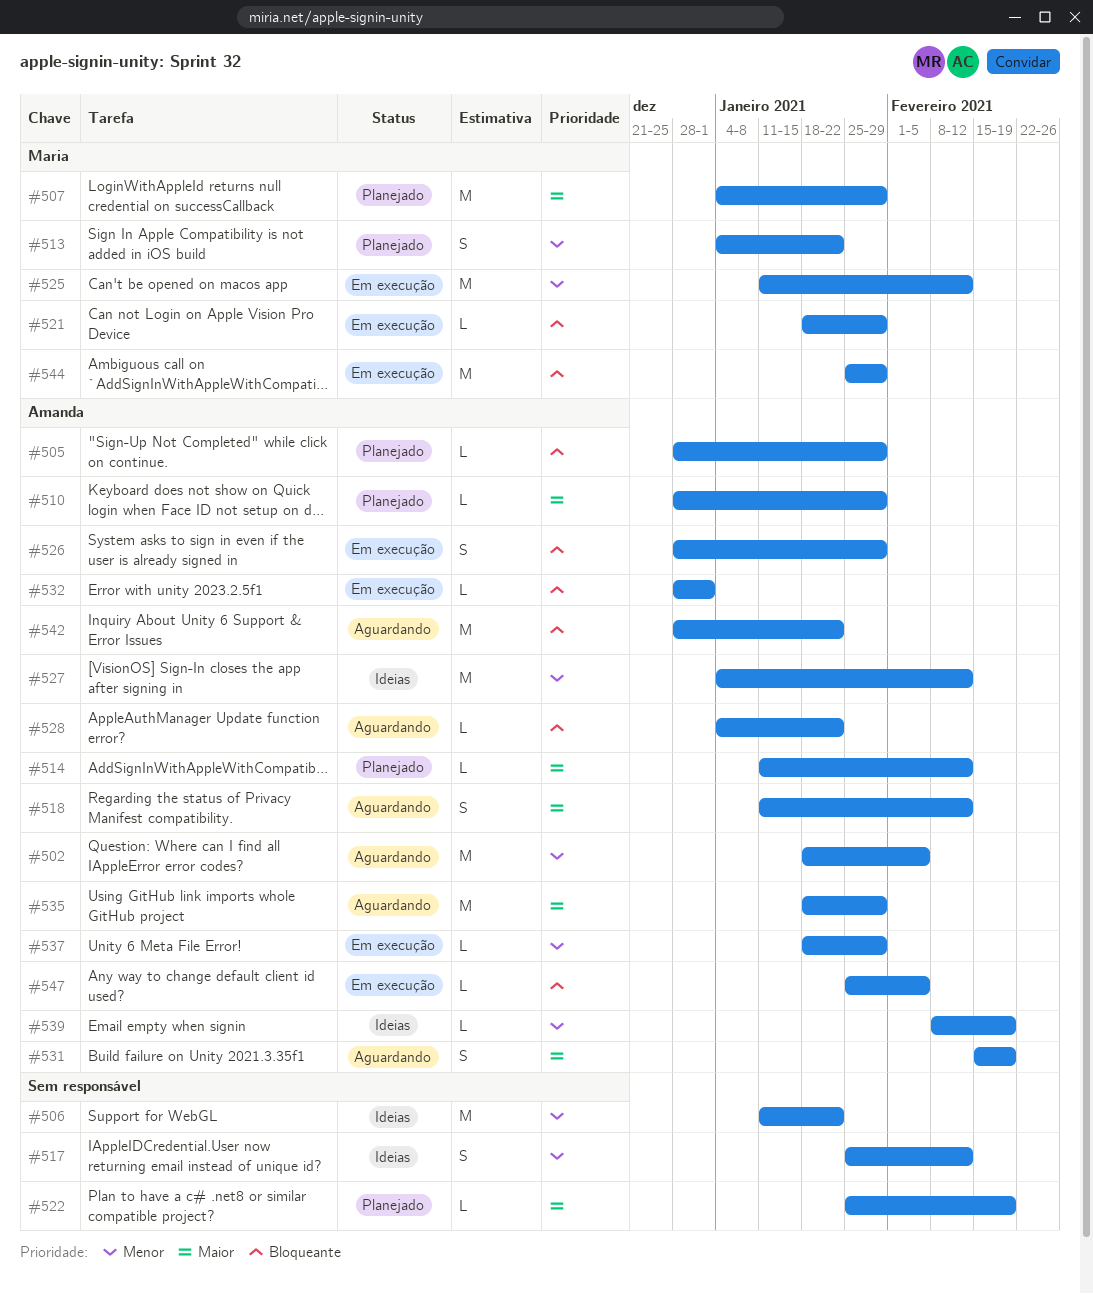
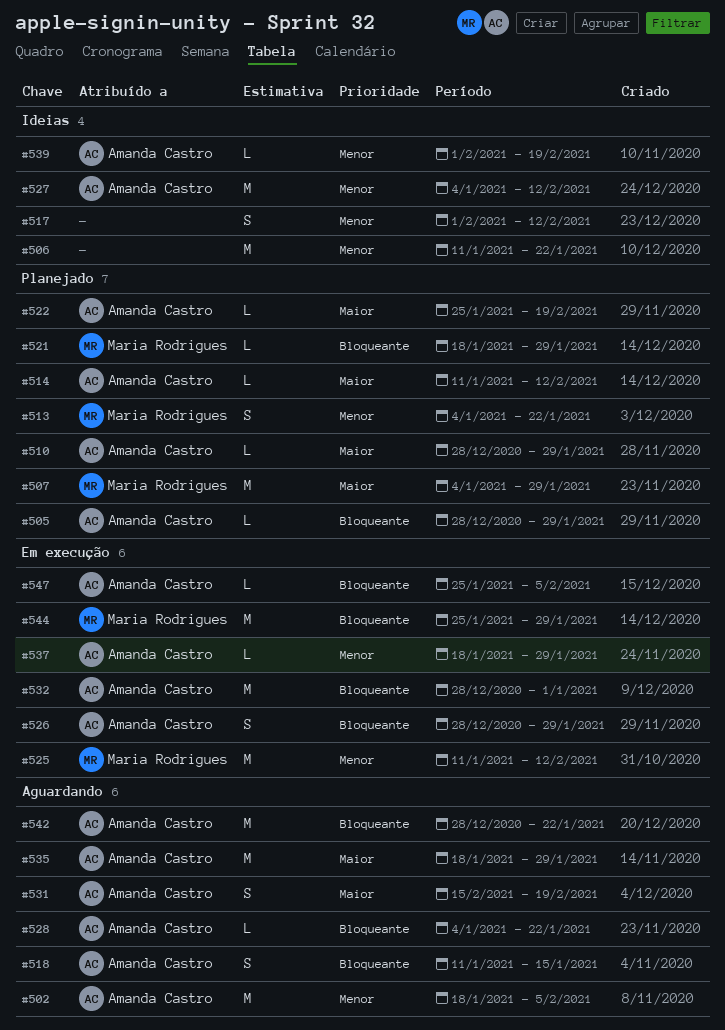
#517, start: Jan 25 -> Feb 1
#518, priority: Maior -> Bloqueante
#518, due: Feb 12 -> Jan 15
#521, status: Em execução -> Planejado
#522, owner: none -> Amanda Castro
#532, estimate: L -> M
#539, start: Feb 8 -> Feb 1

